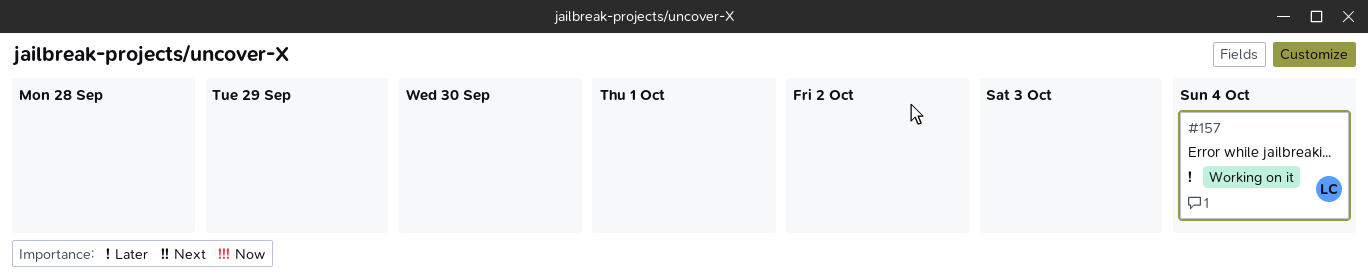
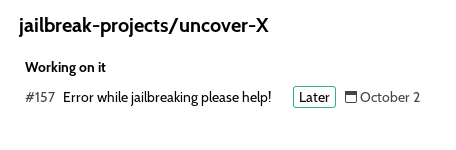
#157, due: Oct 4 -> Oct 2

